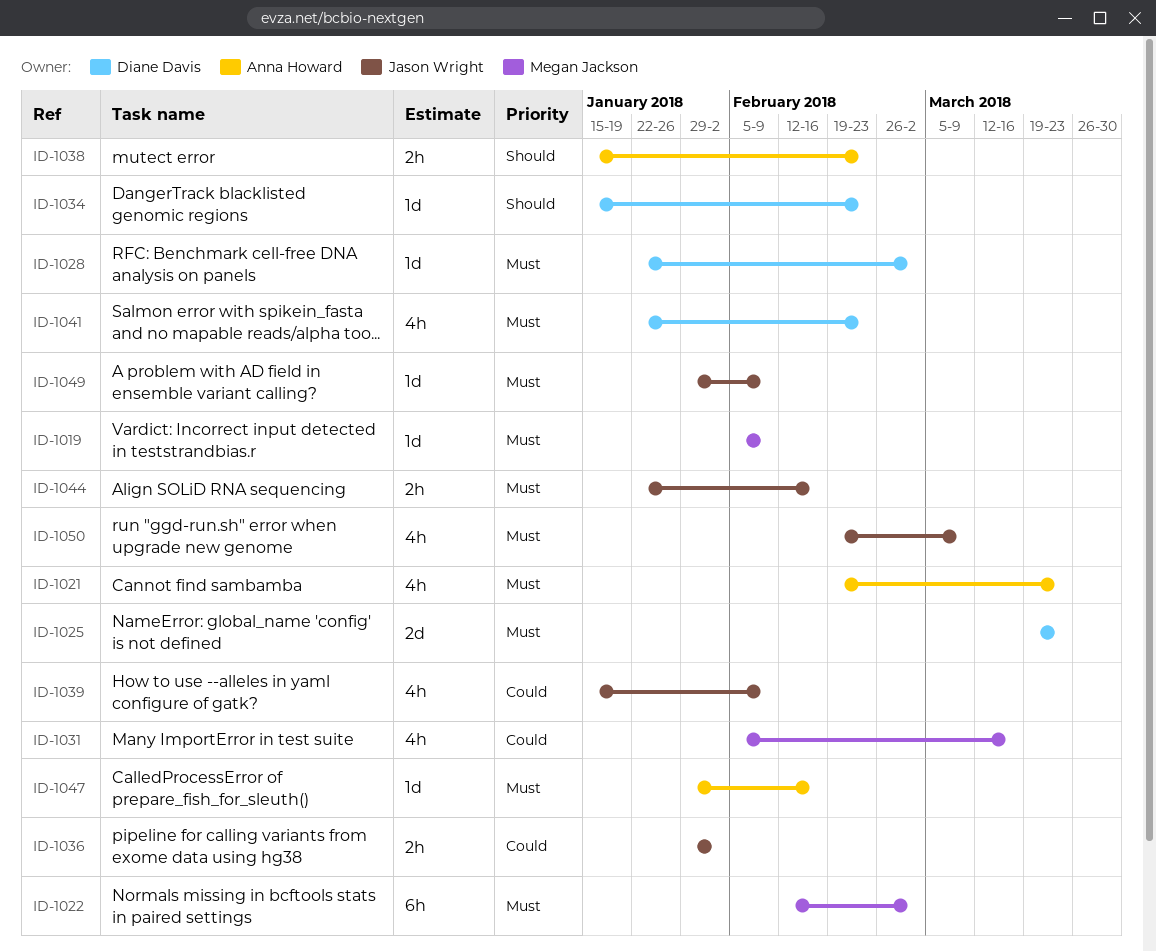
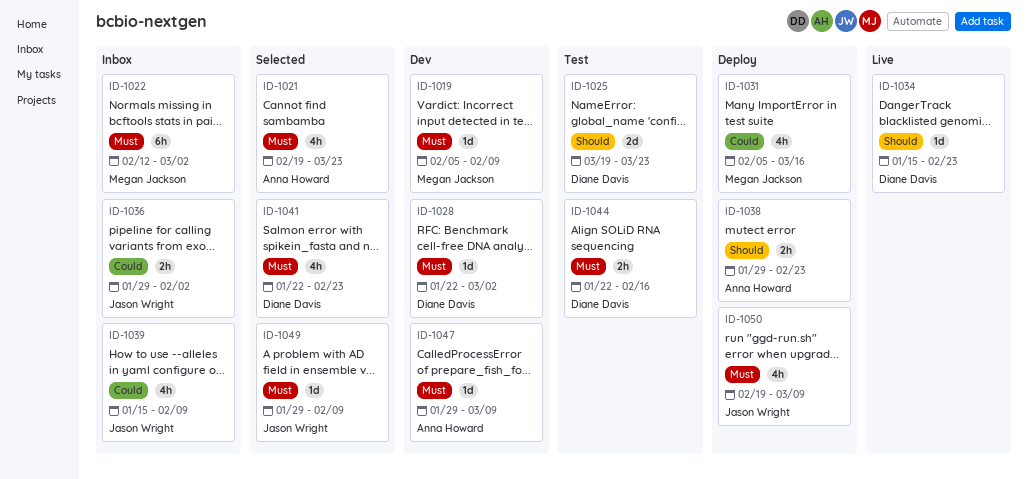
ID-1025, priority: Must -> Should
ID-1038, start: Jan 15 -> Jan 29
ID-1044, owner: Jason Wright -> Diane Davis
ID-1047, due: Feb 16 -> Mar 9

